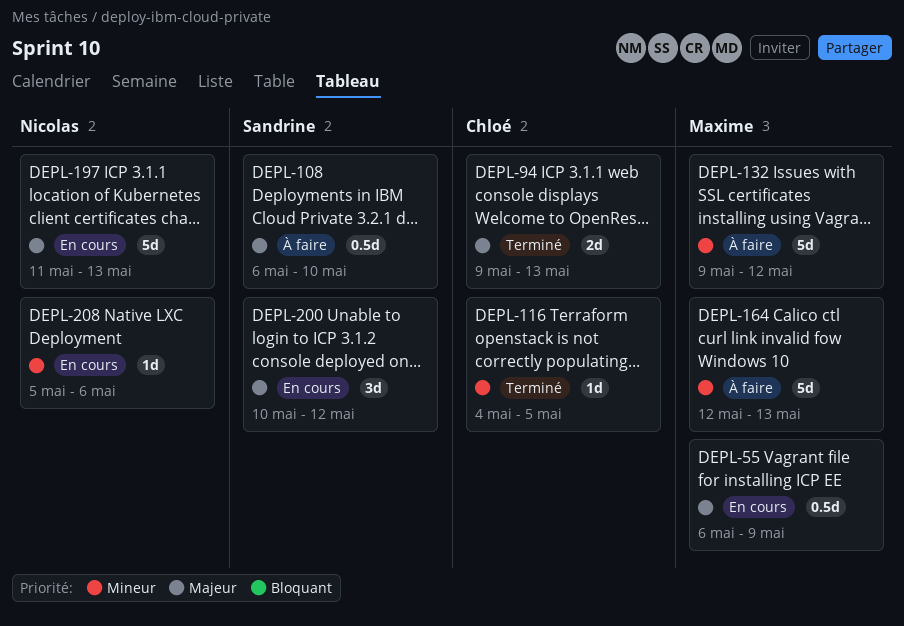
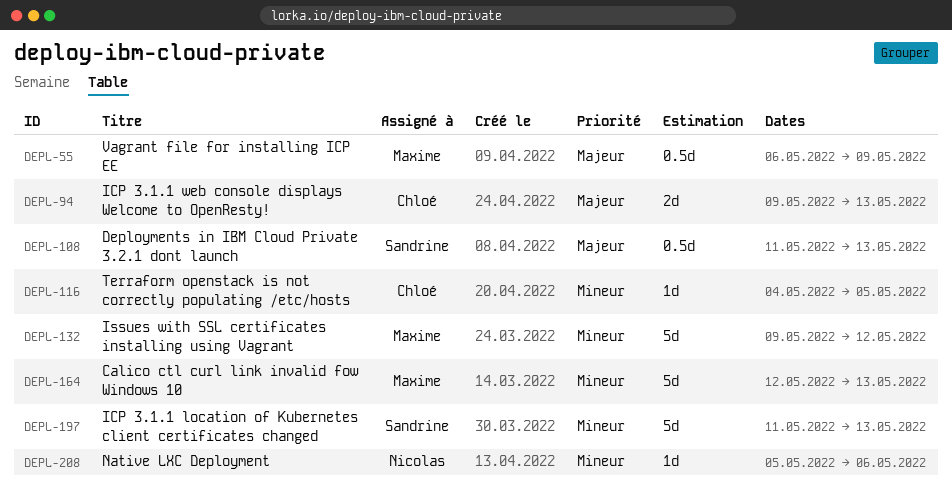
DEPL-108, start: May 6 -> May 11
DEPL-108, due: May 10 -> May 13
DEPL-197, owner: Nicolas -> Sandrine
DEPL-197, priority: Majeur -> Mineur
DEPL-200: present -> none

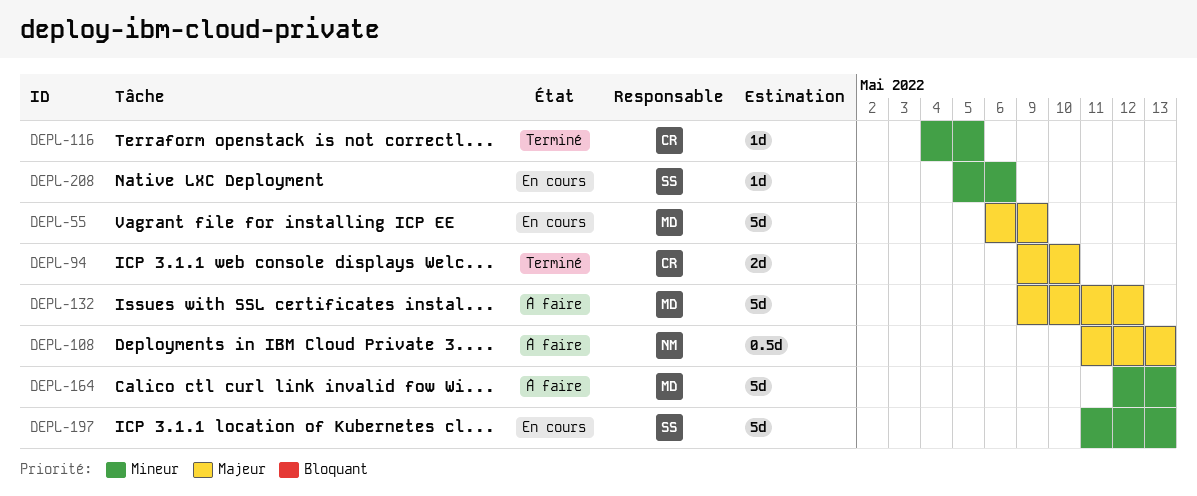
DEPL-55, estimate: 0.5d -> 5d
DEPL-94, due: May 13 -> May 10
DEPL-108, owner: Sandrine -> Nicolas
DEPL-132, priority: Mineur -> Majeur
DEPL-208, owner: Nicolas -> Sandrine

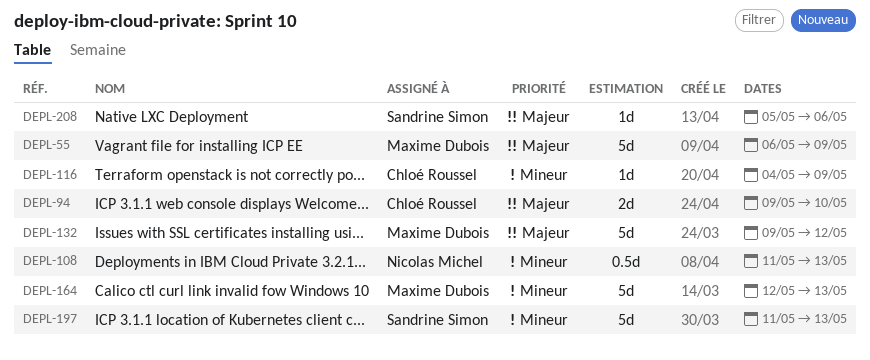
DEPL-108, priority: Majeur -> Mineur
DEPL-116, due: May 5 -> May 9
DEPL-208, priority: Mineur -> Majeur

